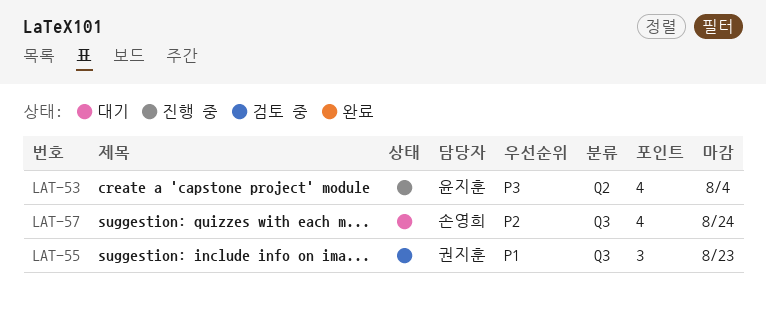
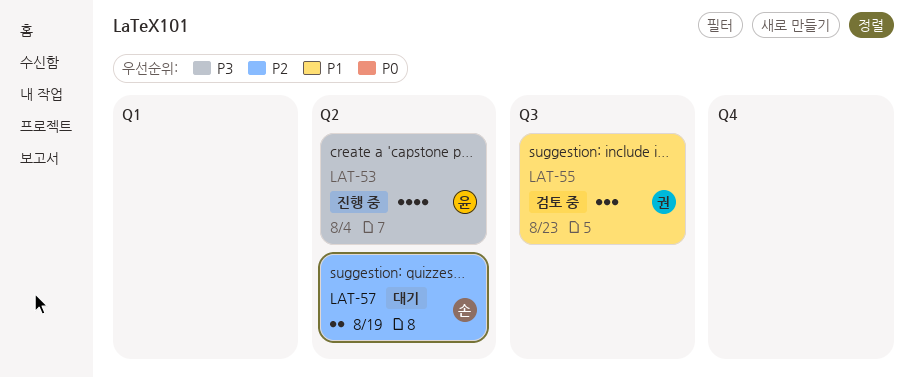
LAT-57, label: Q3 -> Q2
LAT-57, estimate: 4 -> 2
LAT-57, due: Aug 24 -> Aug 19

